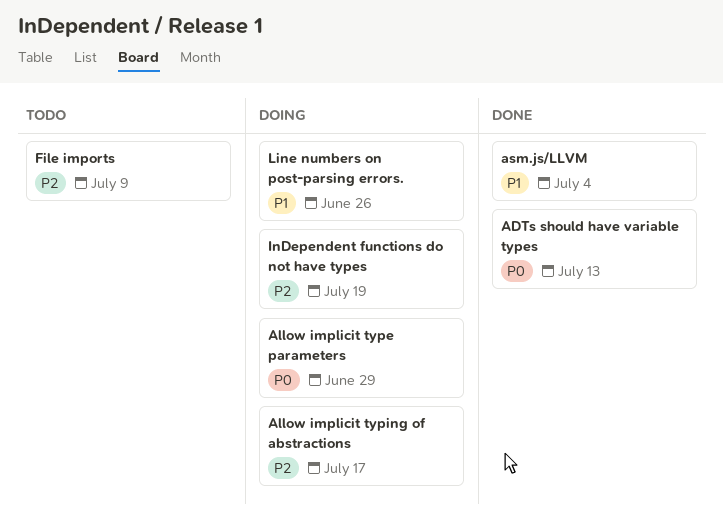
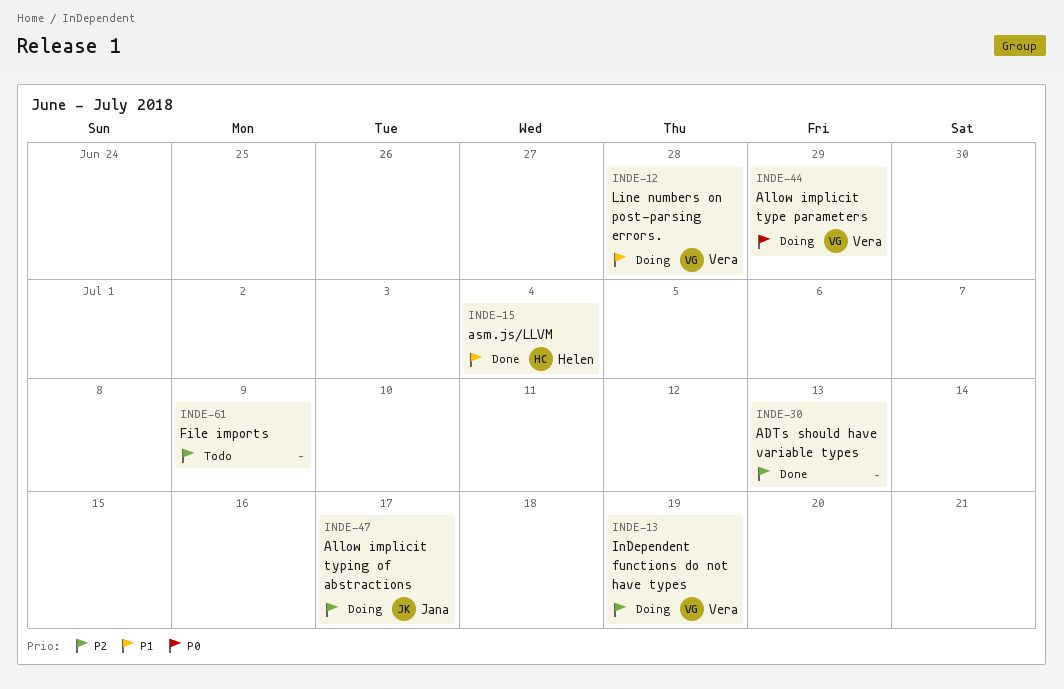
ADTs should have variable types, priority: P0 -> P2
Line numbers on post-parsing errors., due: Jun 26 -> Jun 28

